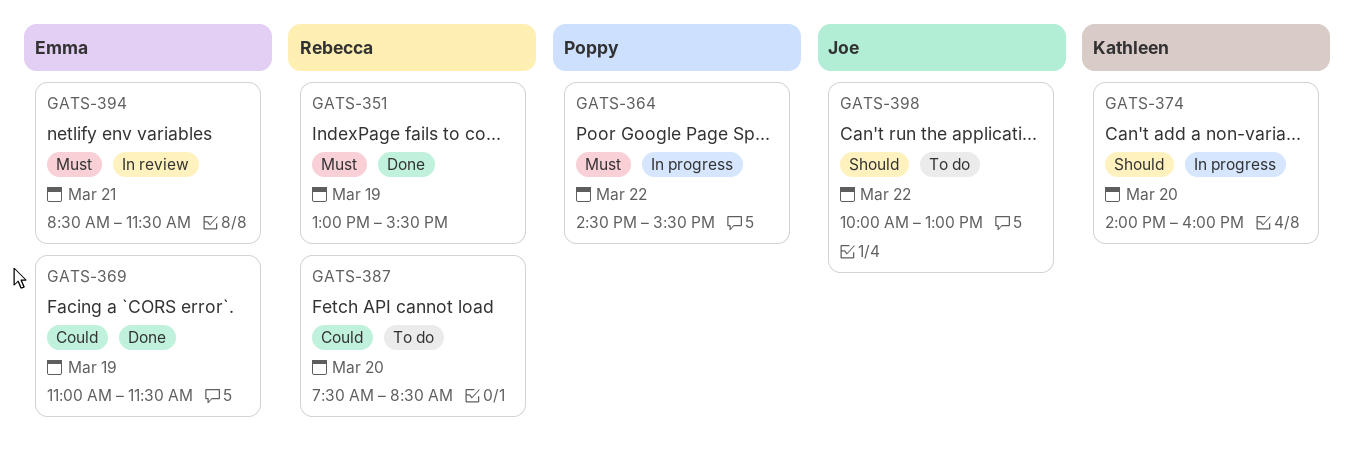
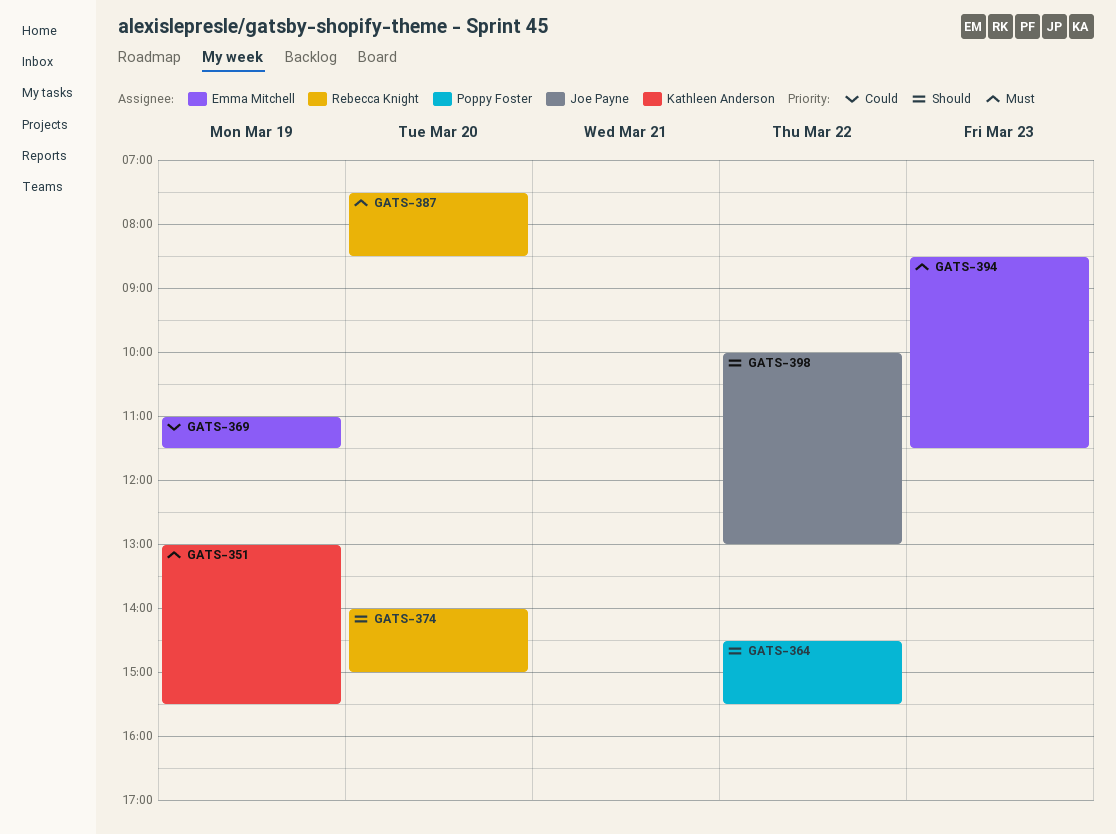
GATS-351, owner: Rebecca Knight -> Kathleen Anderson
GATS-364, priority: Must -> Should
GATS-374, owner: Kathleen Anderson -> Rebecca Knight
GATS-374, ends: 16:00 -> 15:00
GATS-387, priority: Could -> Must
GATS-394, day: Mar 21 -> Mar 23

